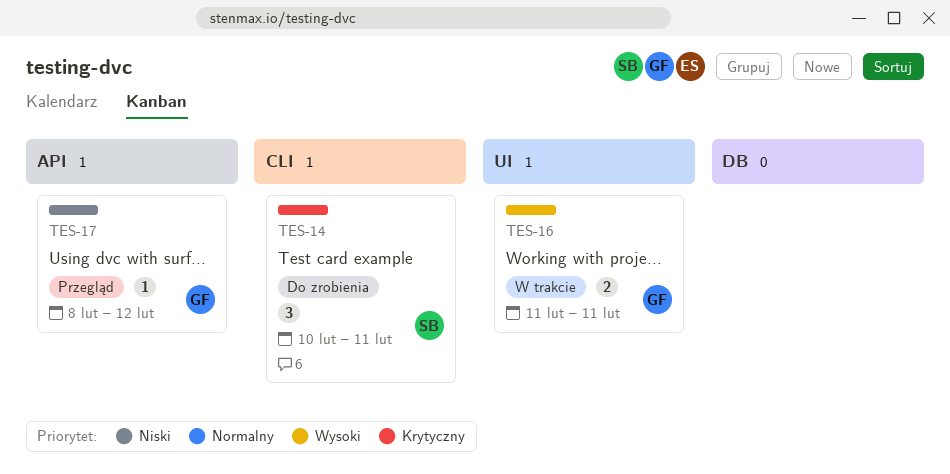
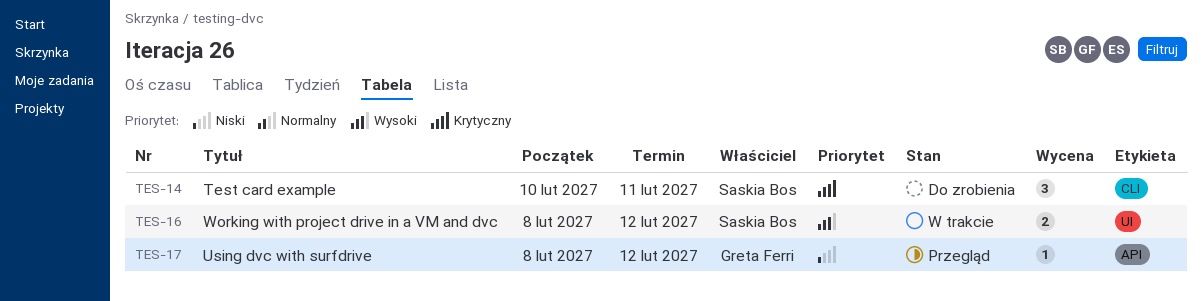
TES-16, owner: Greta Ferri -> Saskia Bos
TES-16, start: Feb 11 -> Feb 8
TES-16, due: Feb 11 -> Feb 12

